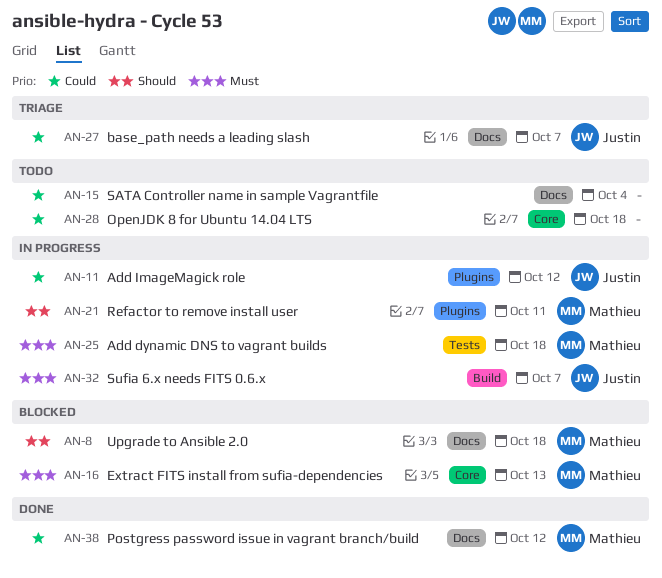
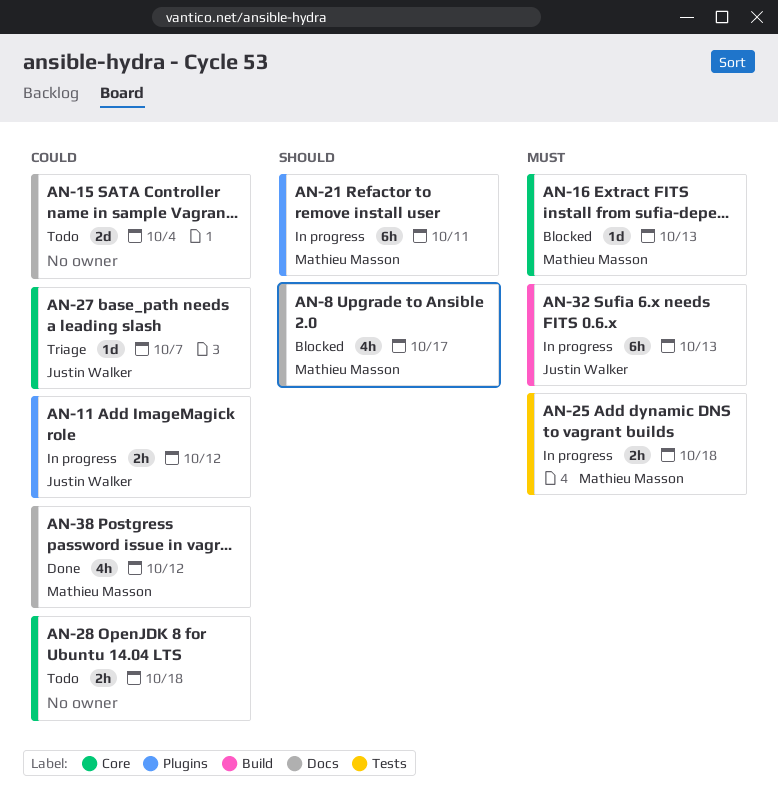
AN-8, due: Oct 18 -> Oct 17
AN-27, label: Docs -> Core
AN-32, due: Oct 7 -> Oct 13

